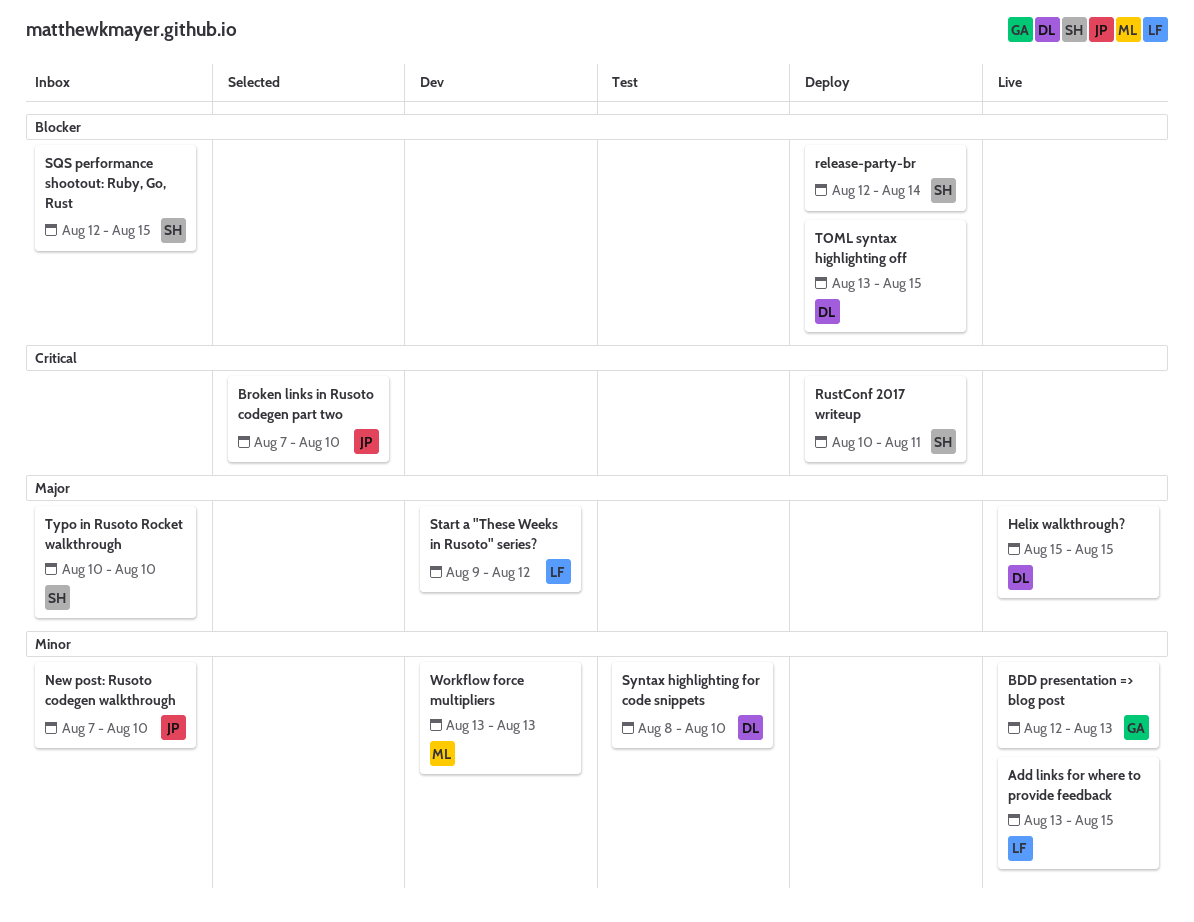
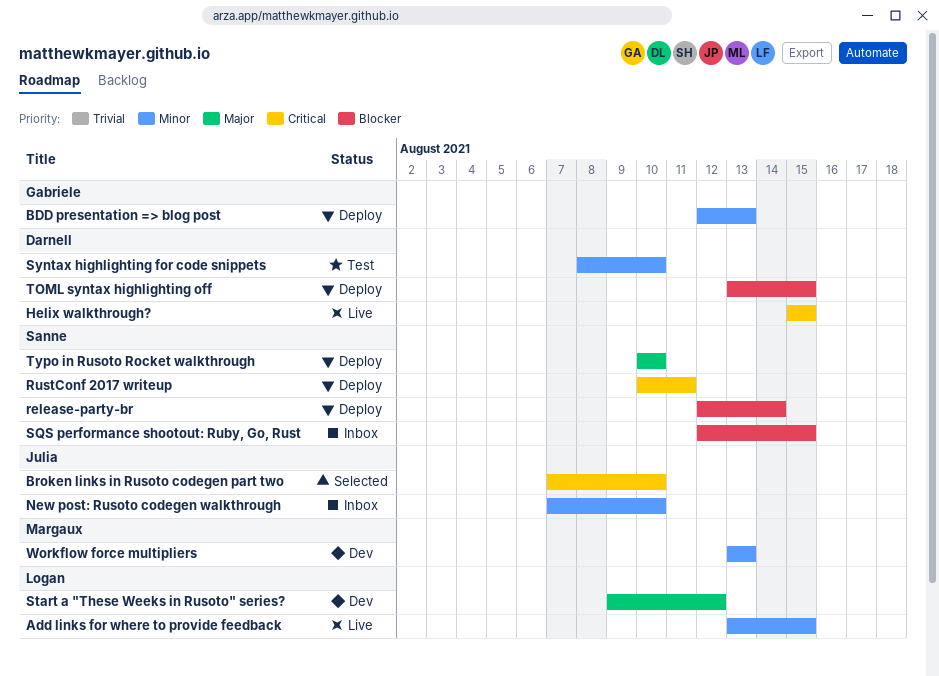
BDD presentation => blog post, status: Live -> Deploy
Helix walkthrough?, priority: Major -> Critical
Typo in Rusoto Rocket walkthrough, status: Inbox -> Deploy

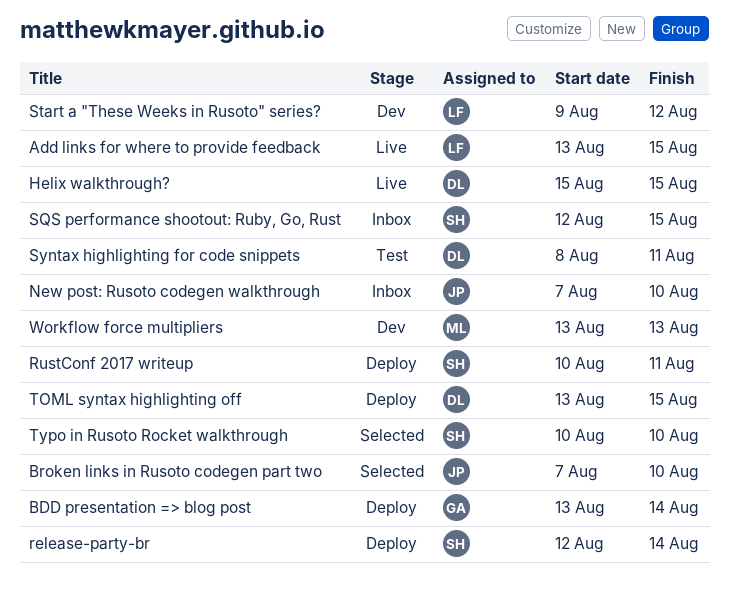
BDD presentation => blog post, start: Aug 12 -> Aug 13
BDD presentation => blog post, due: Aug 13 -> Aug 14
Syntax highlighting for code snippets, due: Aug 10 -> Aug 11
Typo in Rusoto Rocket walkthrough, status: Deploy -> Selected

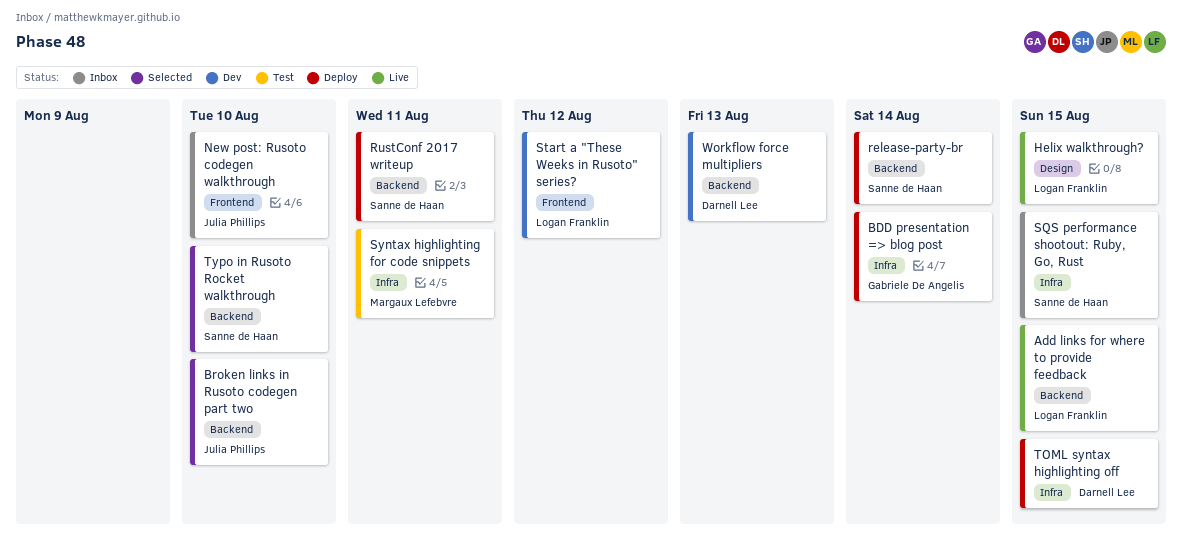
Helix walkthrough?, owner: Darnell Lee -> Logan Franklin
Syntax highlighting for code snippets, owner: Darnell Lee -> Margaux Lefebvre
Workflow force multipliers, owner: Margaux Lefebvre -> Darnell Lee

